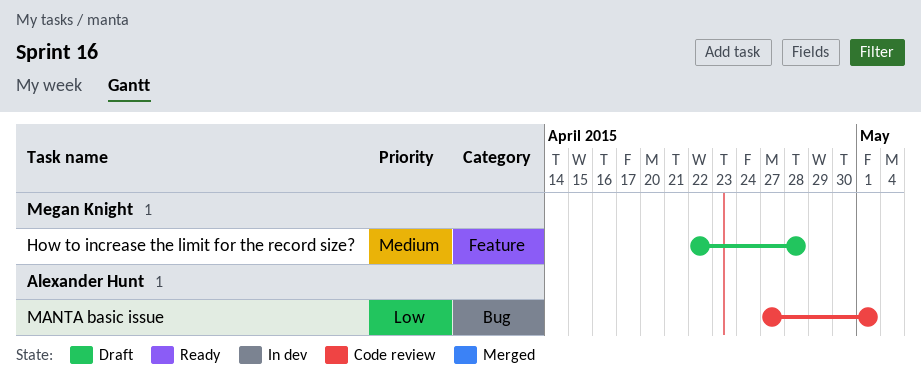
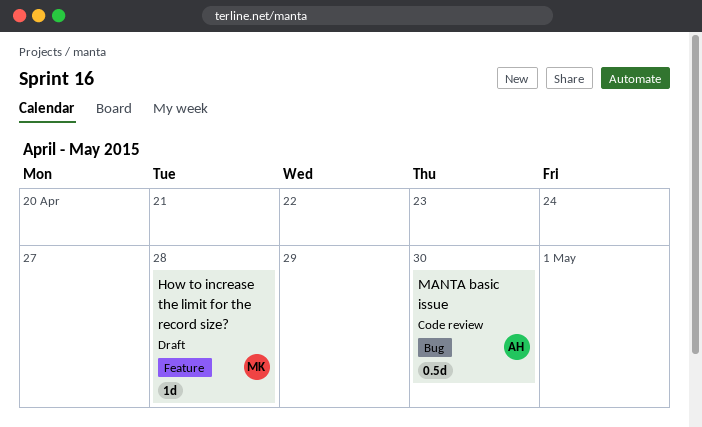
MANTA basic issue, due: May 1 -> Apr 30

